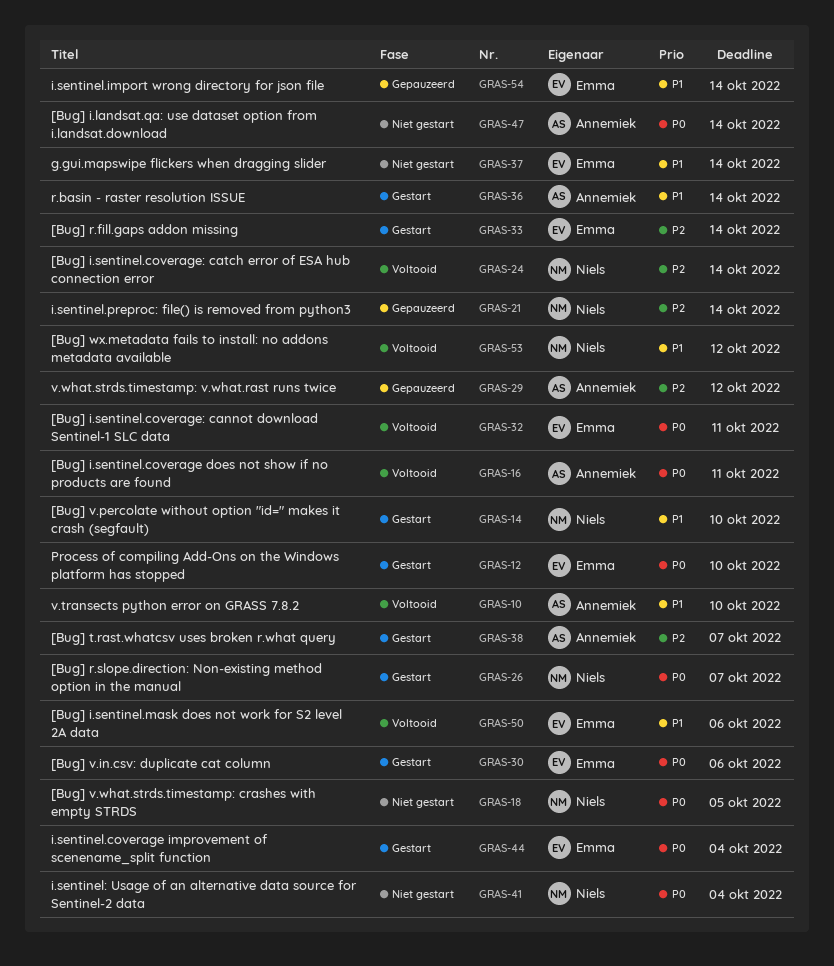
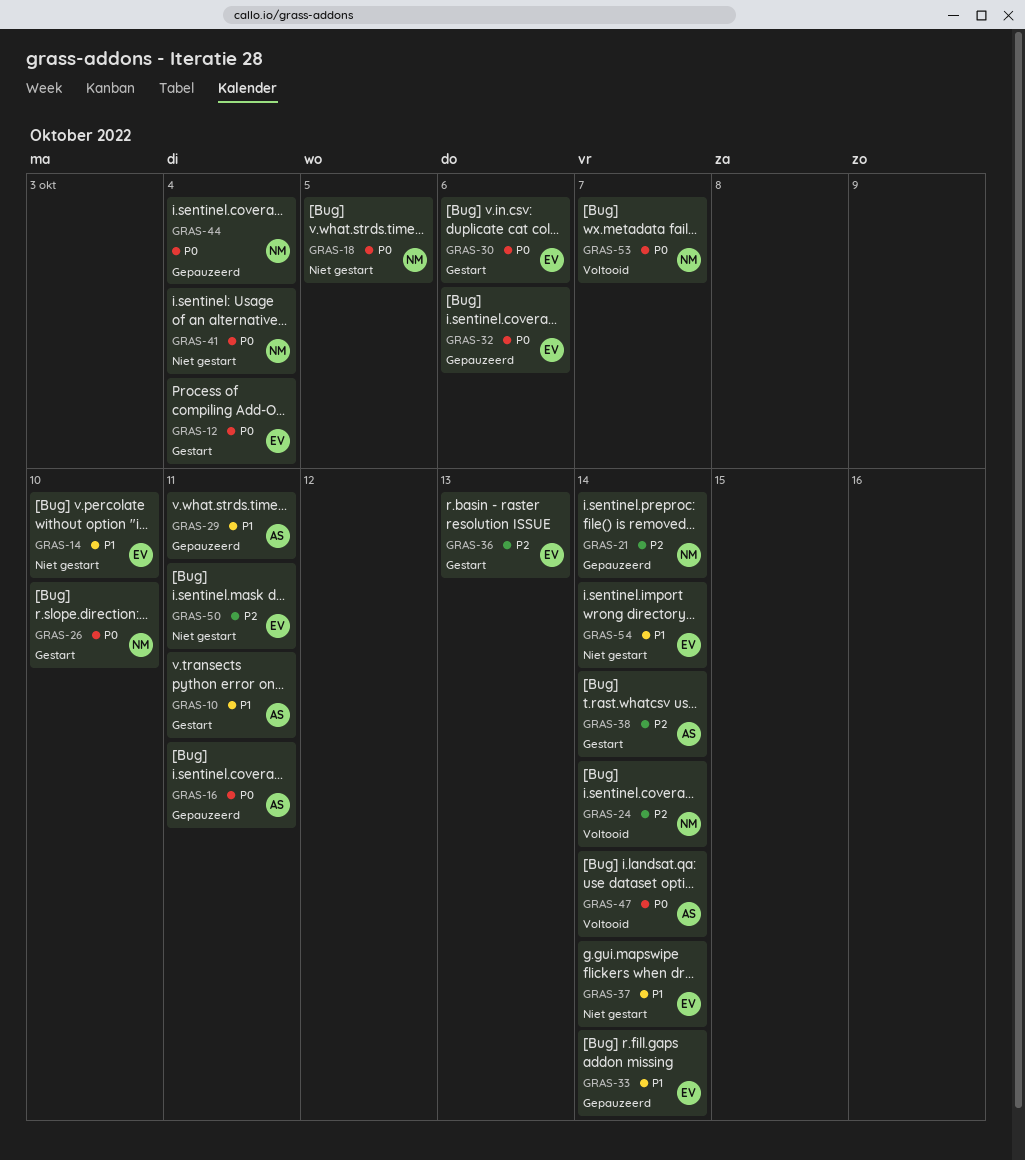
GRAS-10, status: Voltooid -> Gestart
GRAS-10, due: Oct 10 -> Oct 11
GRAS-12, due: Oct 10 -> Oct 4
GRAS-14, status: Gestart -> Niet gestart
GRAS-14, owner: Niels -> Emma
GRAS-16, status: Voltooid -> Gepauzeerd
GRAS-26, due: Oct 7 -> Oct 10
GRAS-29, priority: P2 -> P1
GRAS-29, due: Oct 12 -> Oct 11
GRAS-32, status: Voltooid -> Gepauzeerd
GRAS-32, due: Oct 11 -> Oct 6
GRAS-33, status: Gestart -> Gepauzeerd
GRAS-33, priority: P2 -> P1
GRAS-36, owner: Annemiek -> Emma
GRAS-36, priority: P1 -> P2
GRAS-36, due: Oct 14 -> Oct 13
GRAS-38, due: Oct 7 -> Oct 14
GRAS-44, status: Gestart -> Gepauzeerd
GRAS-44, owner: Emma -> Niels
GRAS-47, status: Niet gestart -> Voltooid
GRAS-50, status: Voltooid -> Niet gestart
GRAS-50, priority: P1 -> P2
GRAS-50, due: Oct 6 -> Oct 11
GRAS-53, priority: P1 -> P0
GRAS-53, due: Oct 12 -> Oct 7
GRAS-54, status: Gepauzeerd -> Niet gestart

